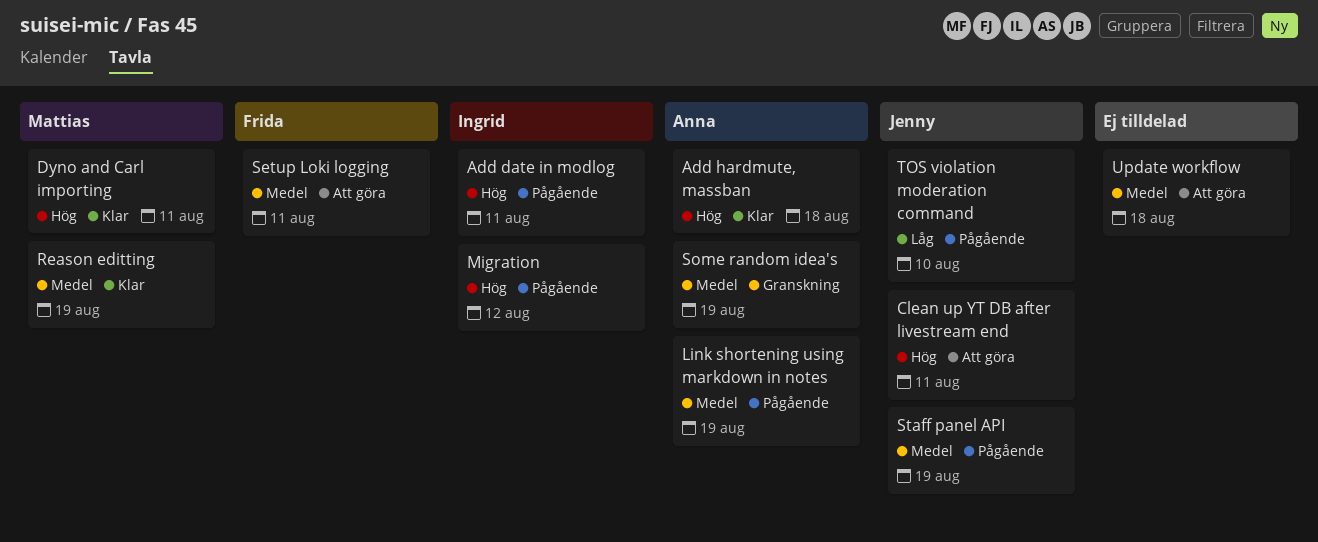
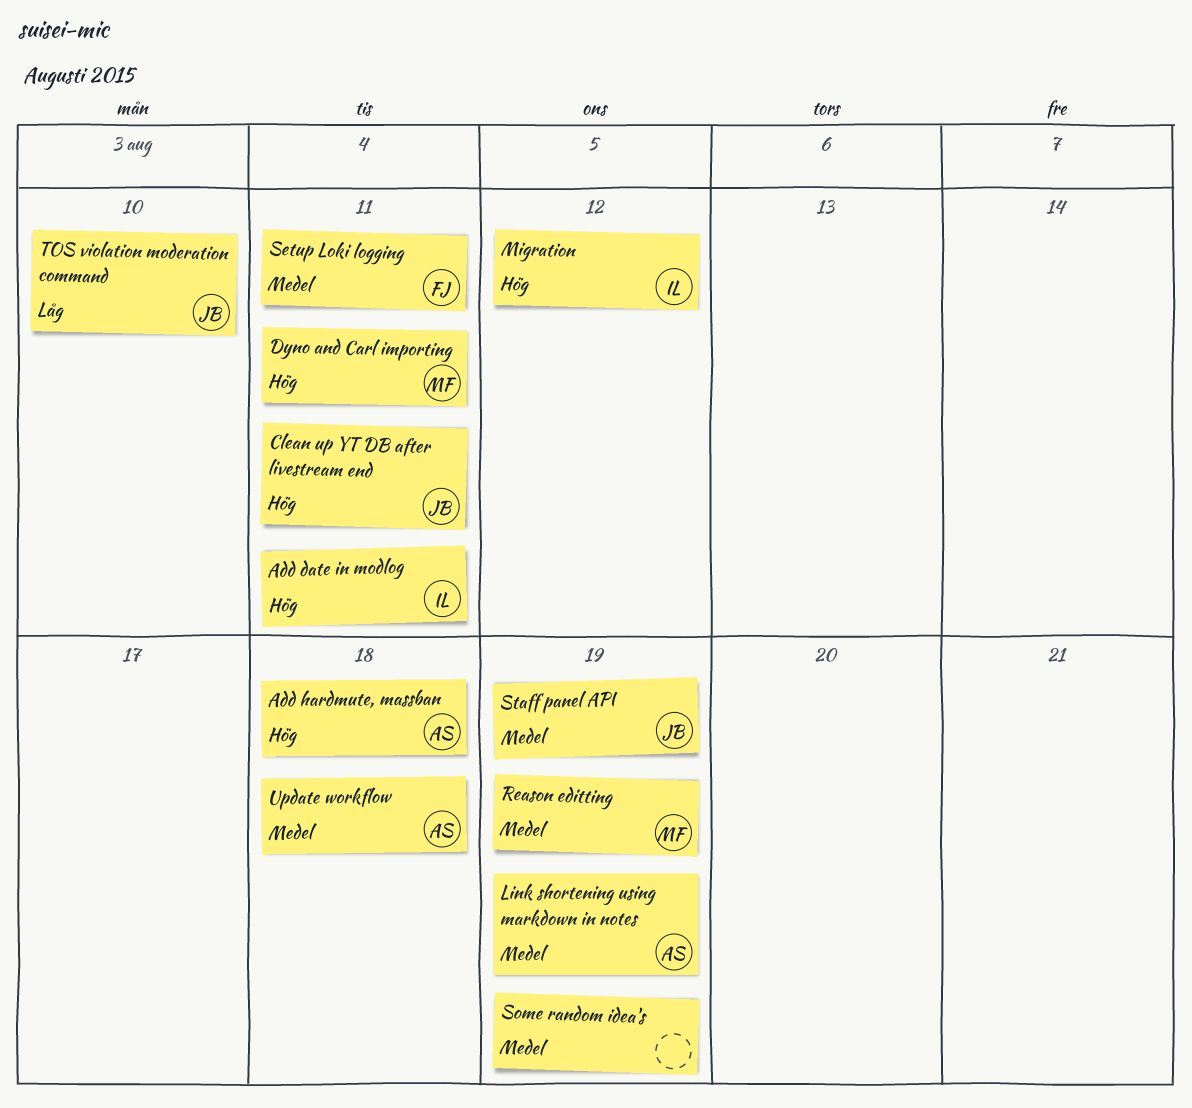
Some random idea's, owner: Anna -> none
Update workflow, owner: none -> Anna

